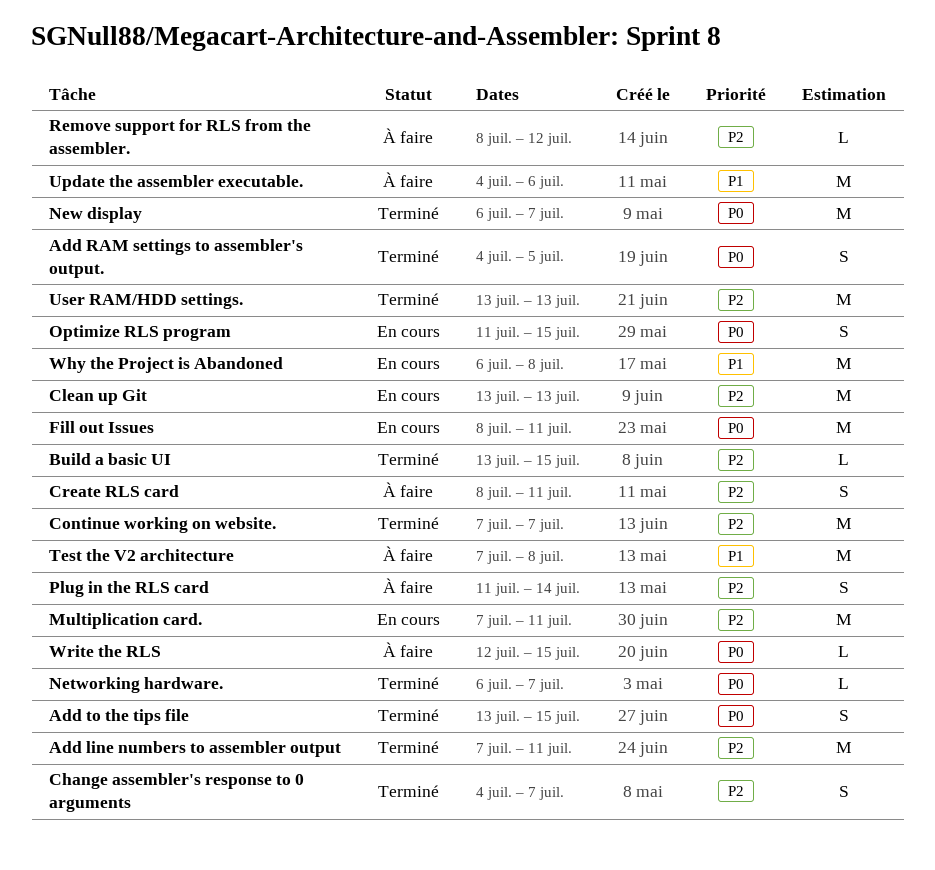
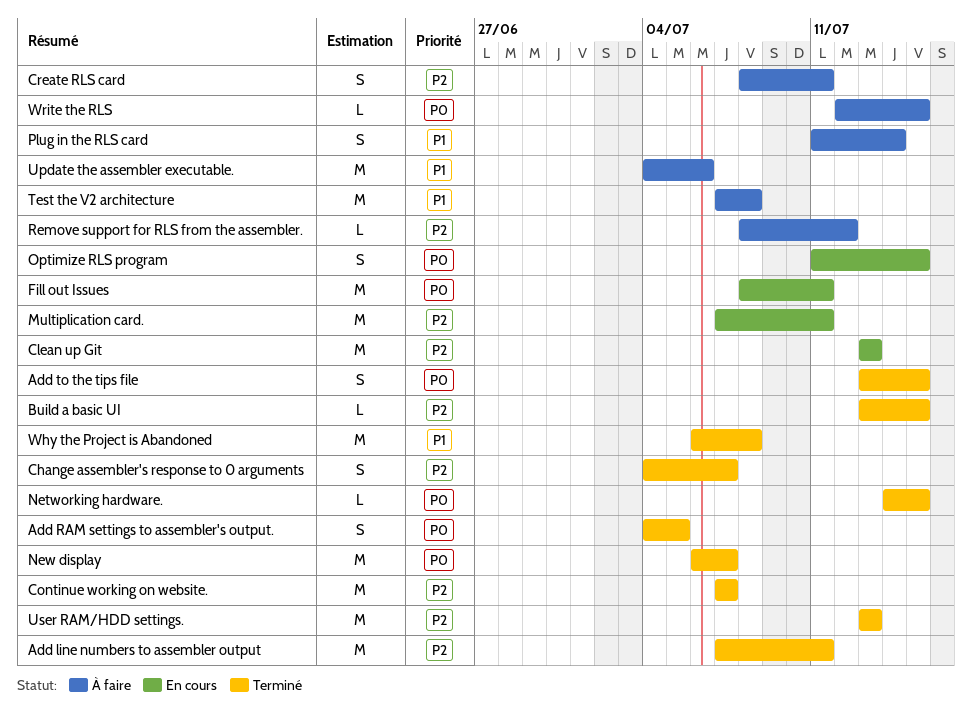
Networking hardware., start: Jul 6 -> Jul 14
Networking hardware., due: Jul 7 -> Jul 15
Plug in the RLS card, priority: P2 -> P1
Why the Project is Abandoned, status: En cours -> Terminé

